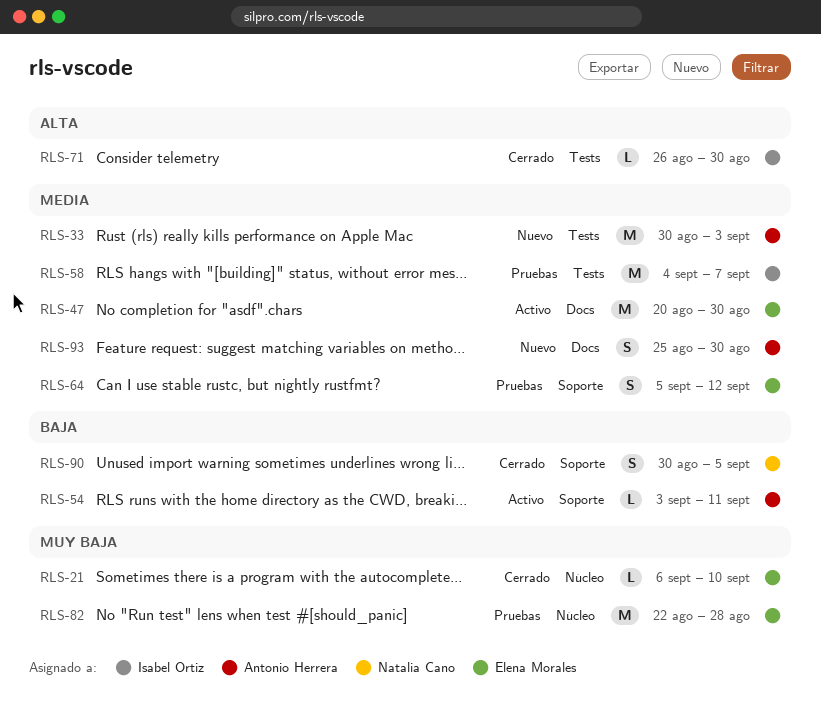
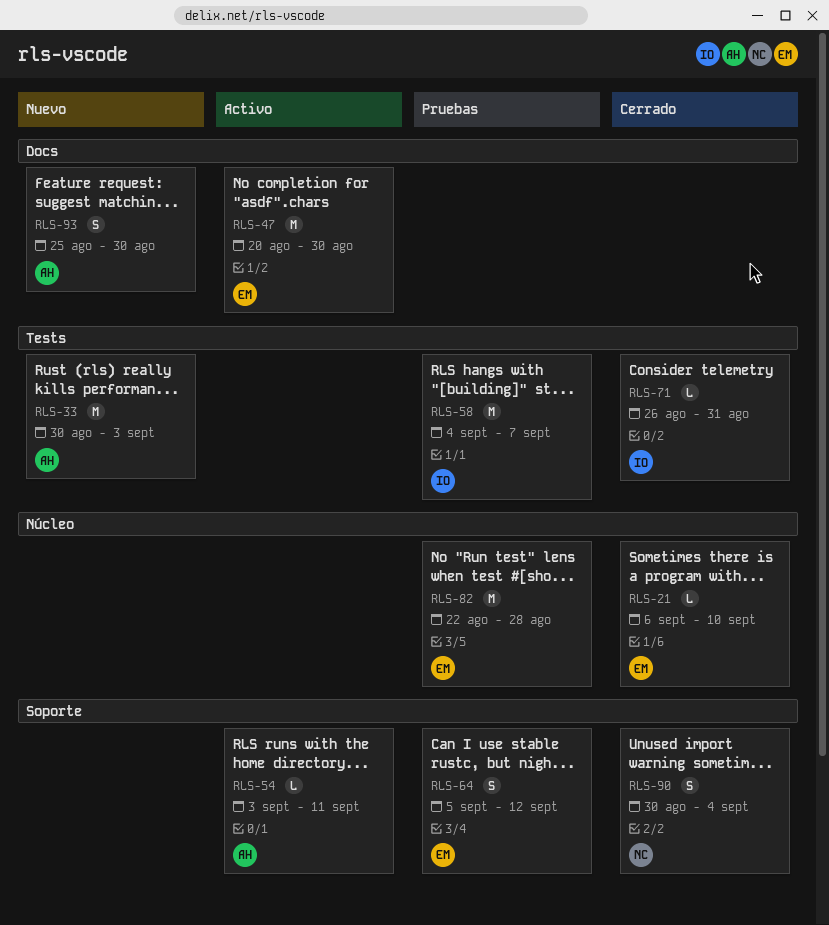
RLS-71, due: Aug 30 -> Aug 31
RLS-90, due: Sep 5 -> Sep 4

